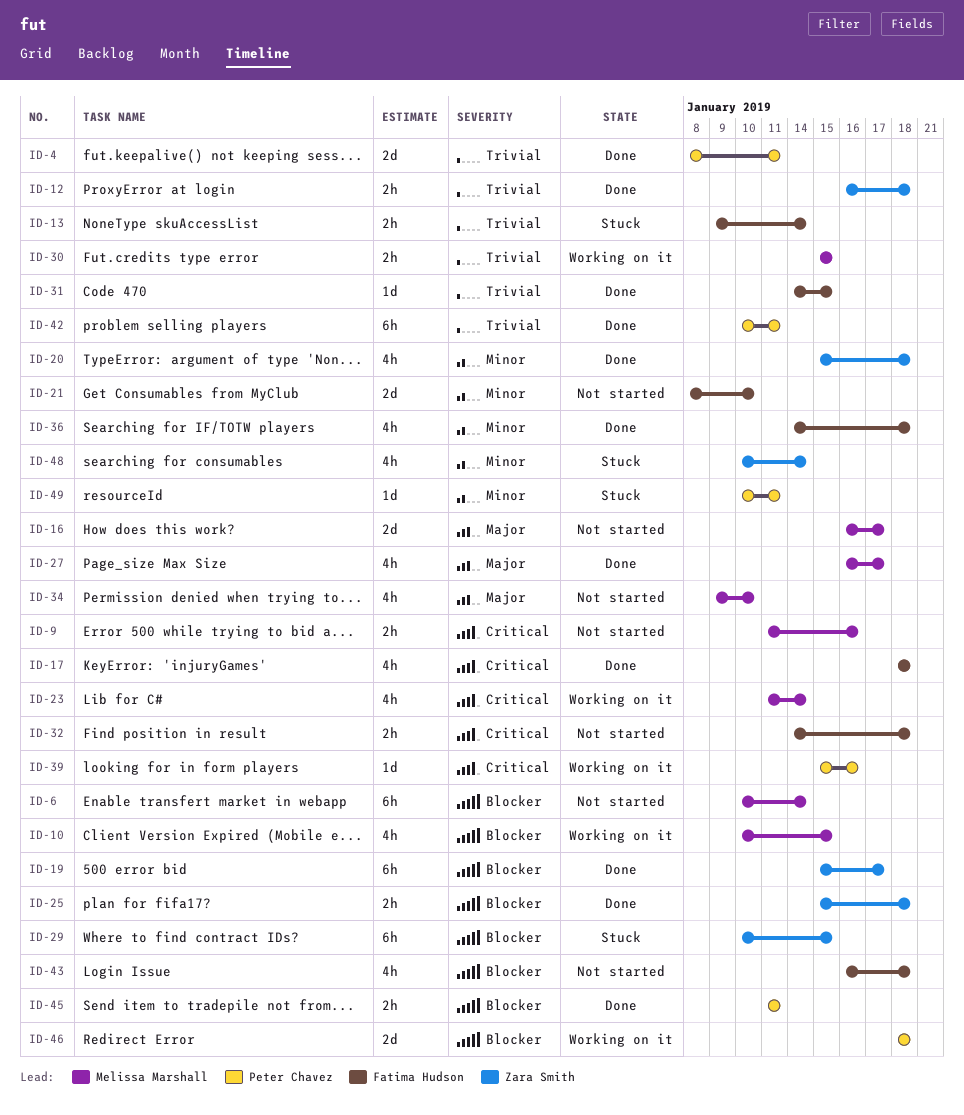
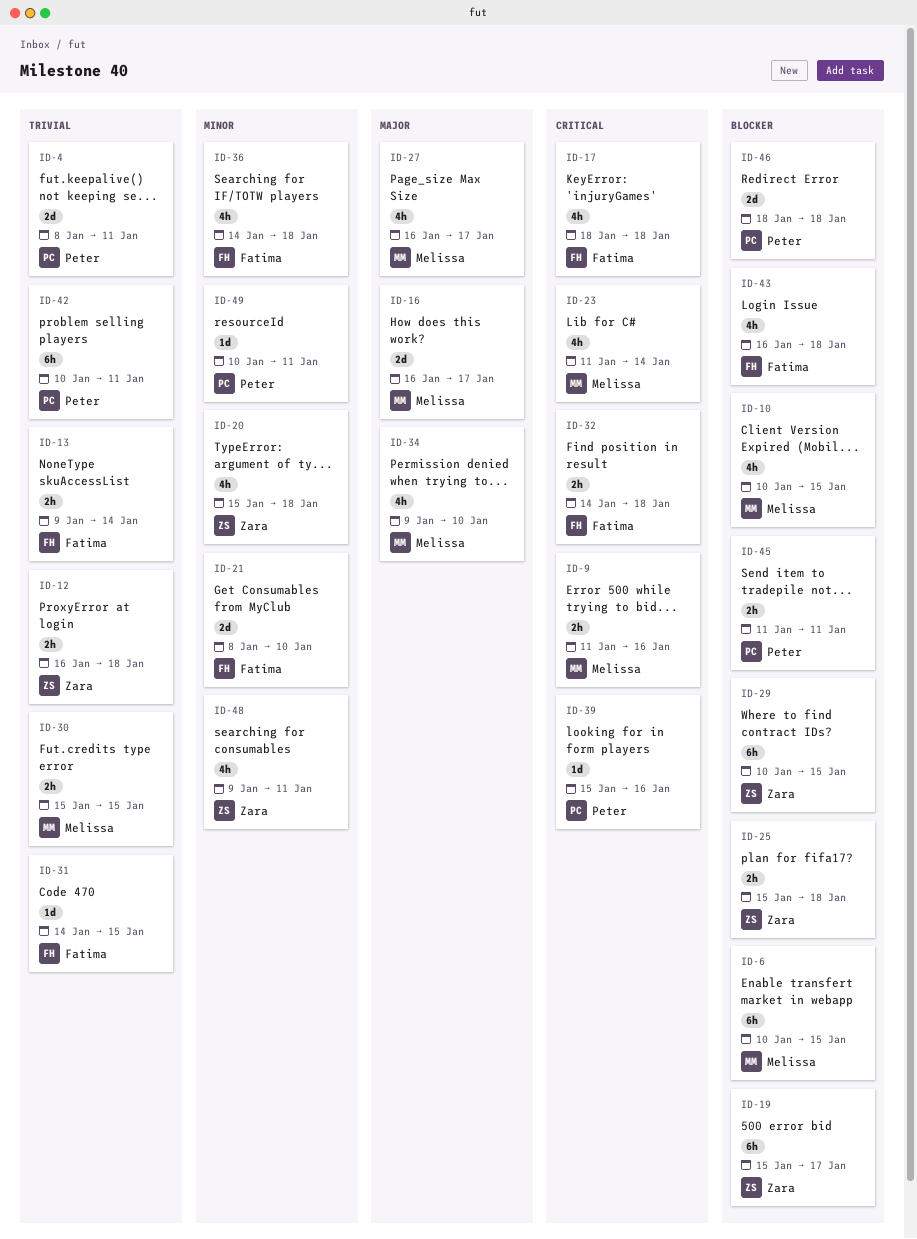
ID-6, due: Jan 14 -> Jan 15
ID-48, start: Jan 10 -> Jan 9
ID-48, due: Jan 14 -> Jan 11

